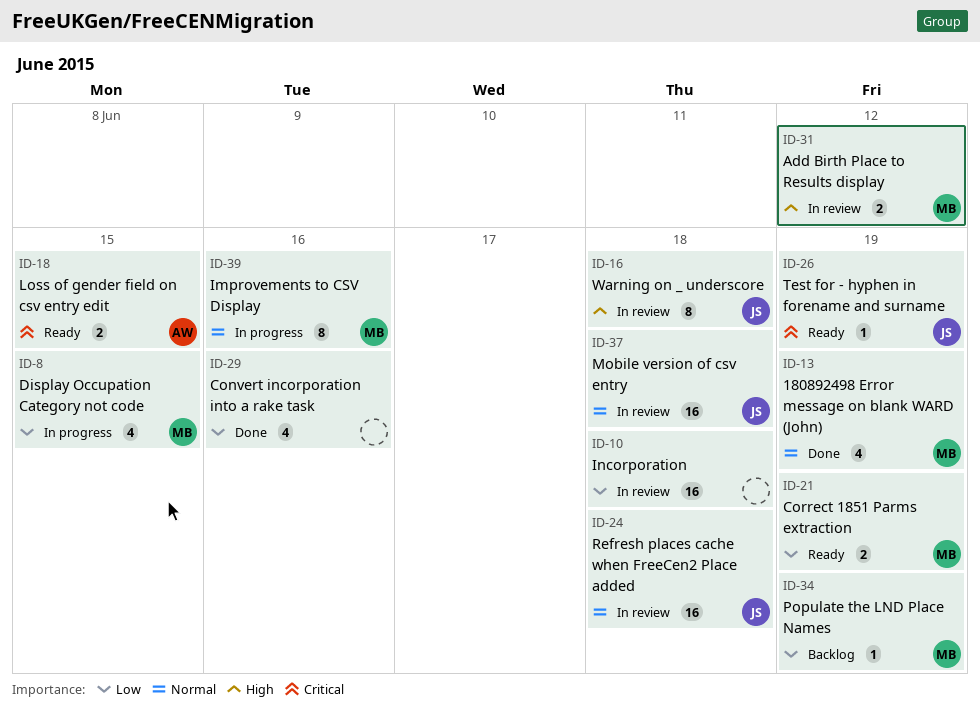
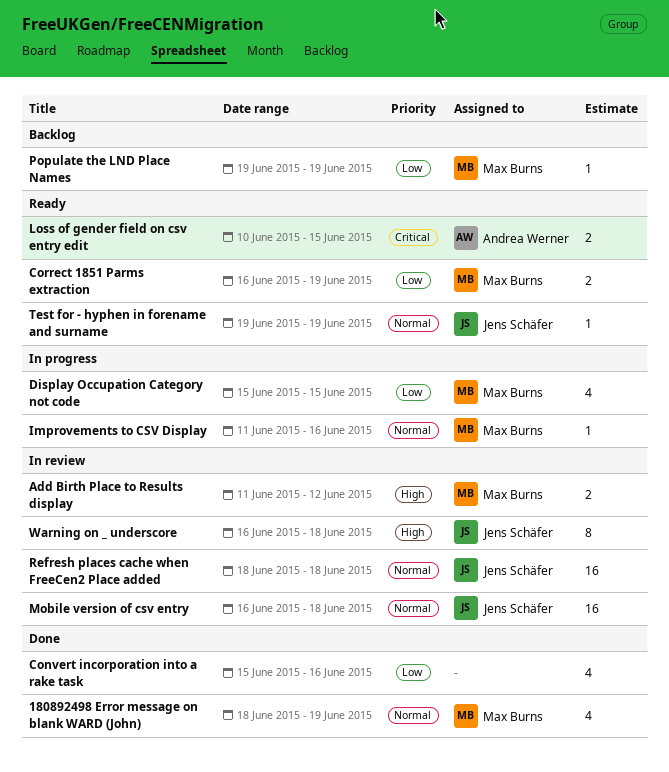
Improvements to CSV Display, estimate: 8 -> 1
Incorporation: present -> none
Test for - hyphen in forename and surname, priority: Critical -> Normal

